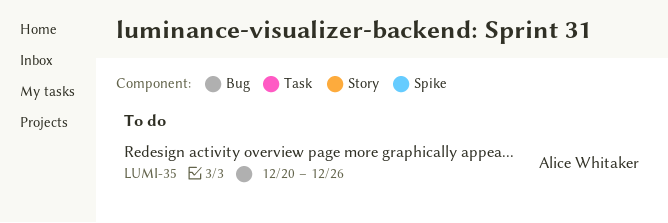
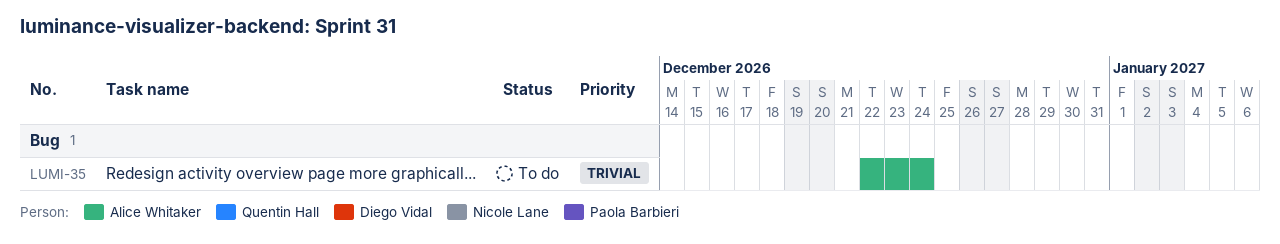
LUMI-35, start: Dec 20 -> Dec 22
LUMI-35, due: Dec 26 -> Dec 24

